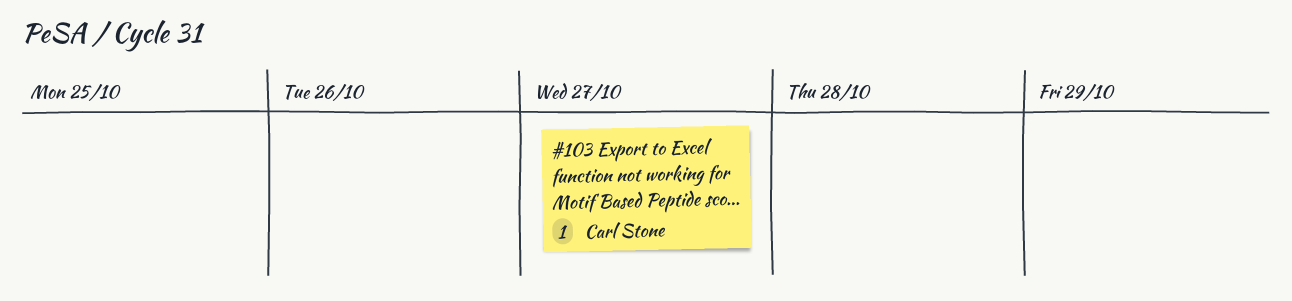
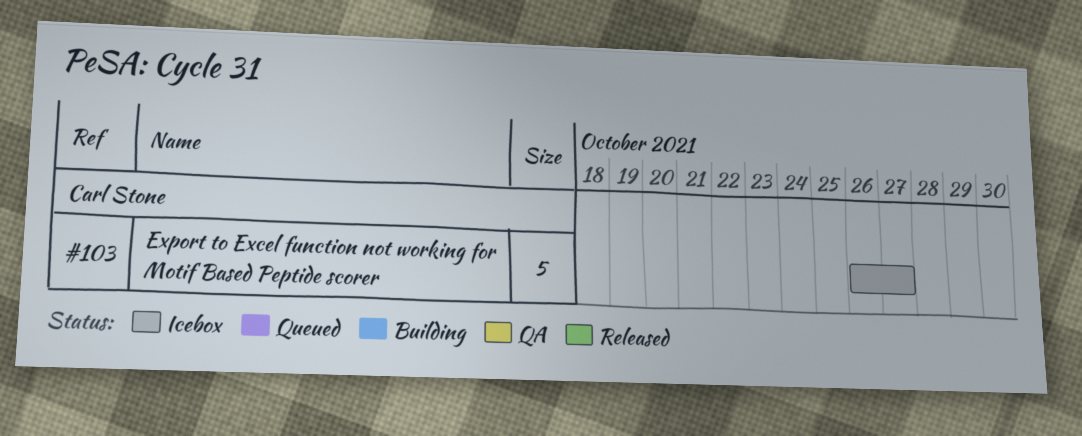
#103, estimate: 1 -> 5

